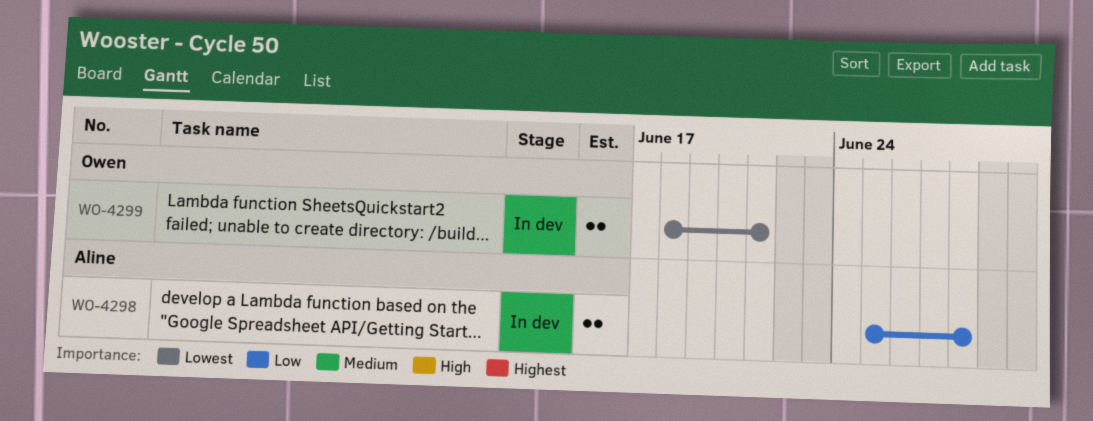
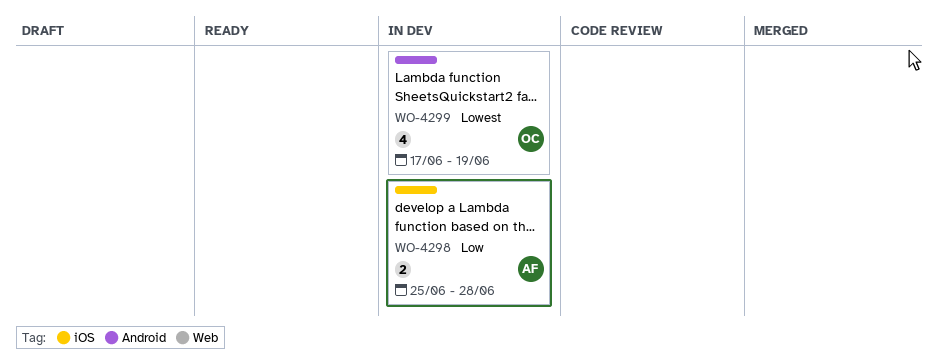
WO-4299, estimate: 2 -> 4
WO-4299, start: Jun 18 -> Jun 17
WO-4299, due: Jun 21 -> Jun 19

